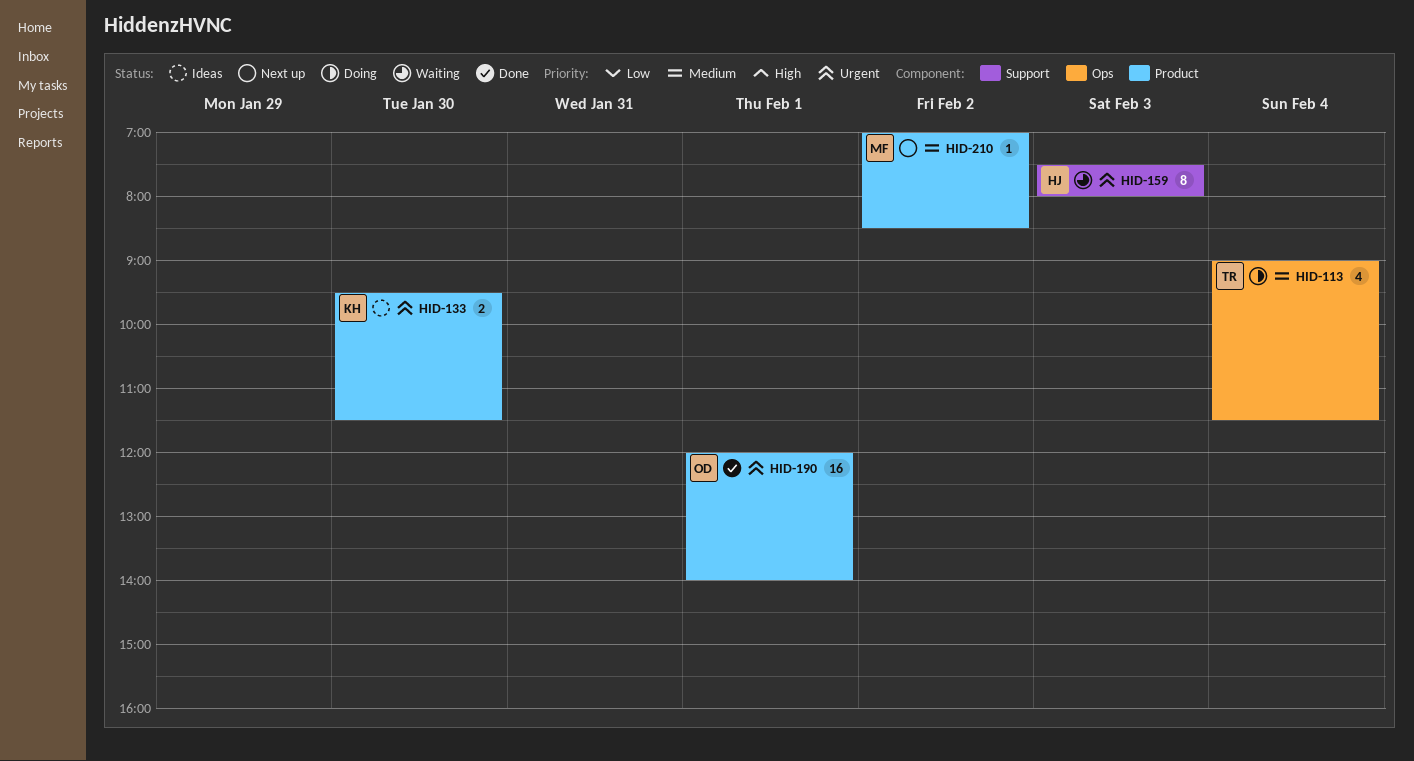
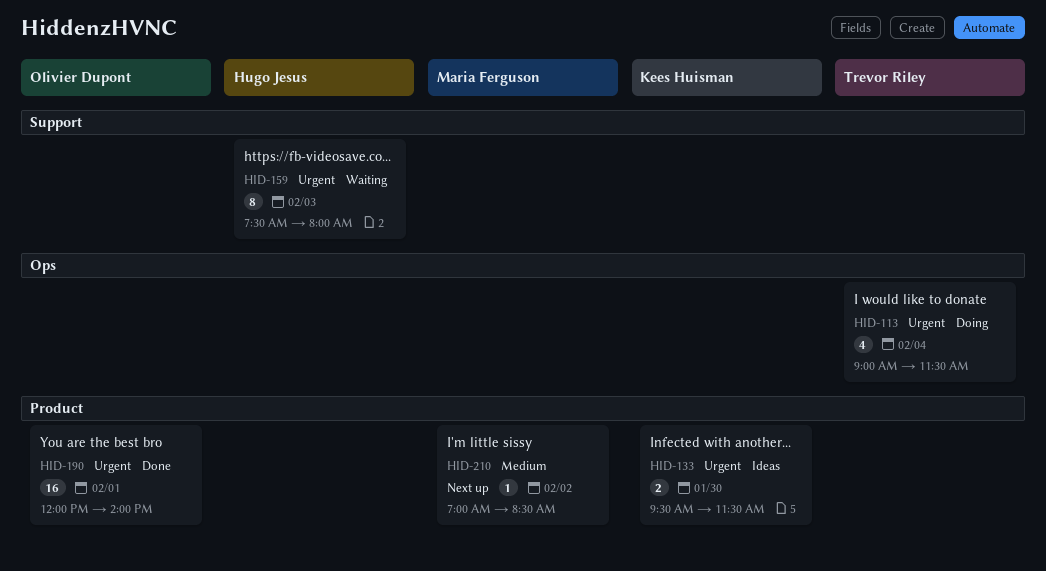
HID-113, priority: Medium -> Urgent

